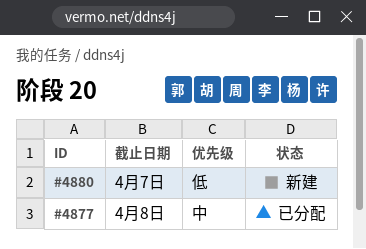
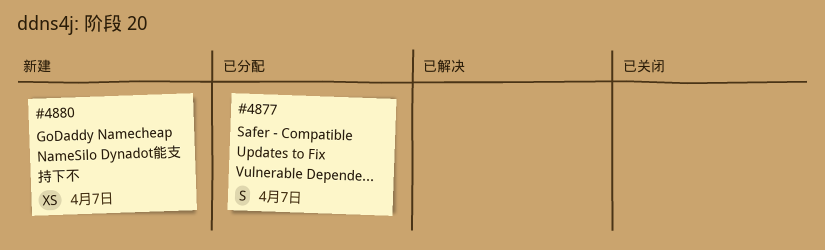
#4877, due: Apr 8 -> Apr 7

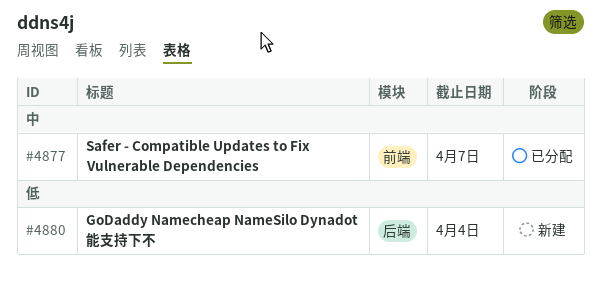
#4880, due: Apr 7 -> Apr 4

